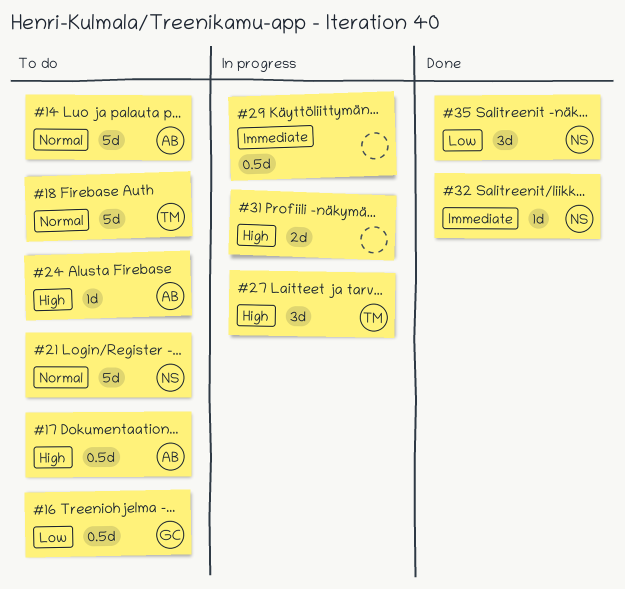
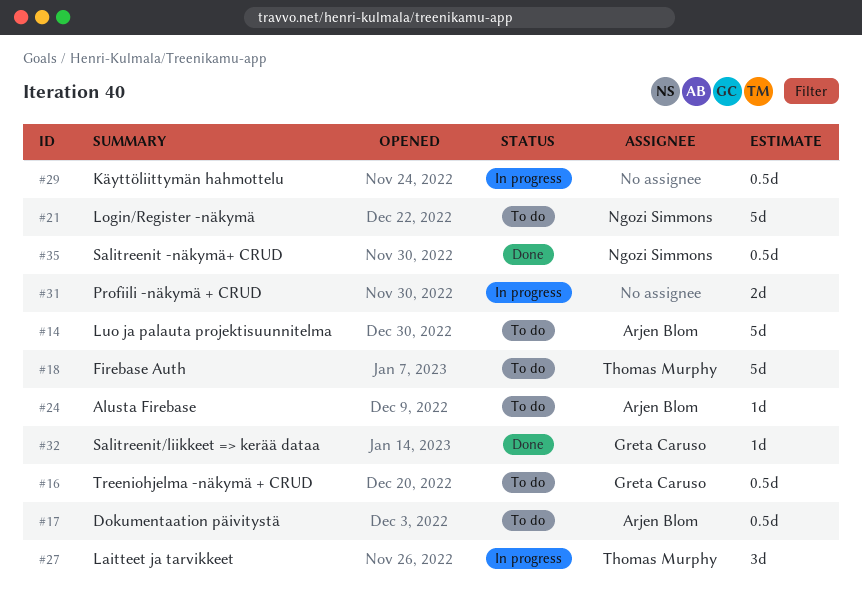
#32, owner: Ngozi Simmons -> Greta Caruso
#35, estimate: 3d -> 0.5d

